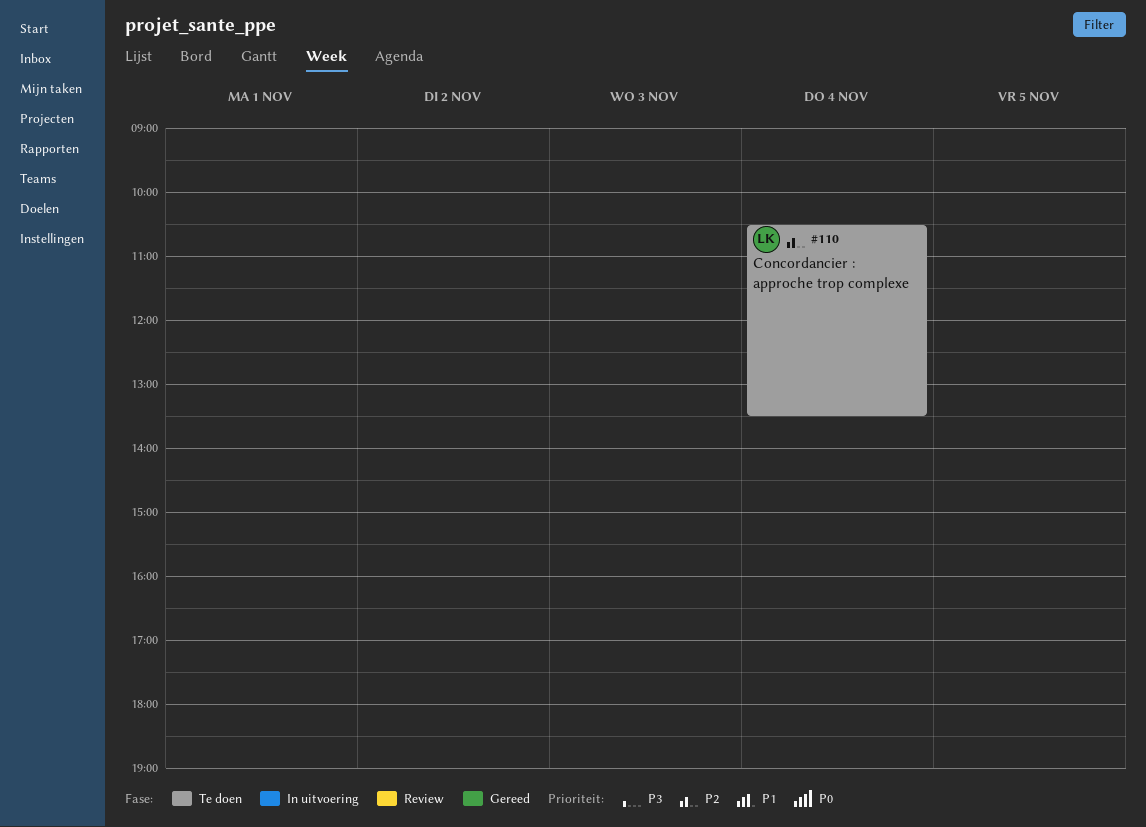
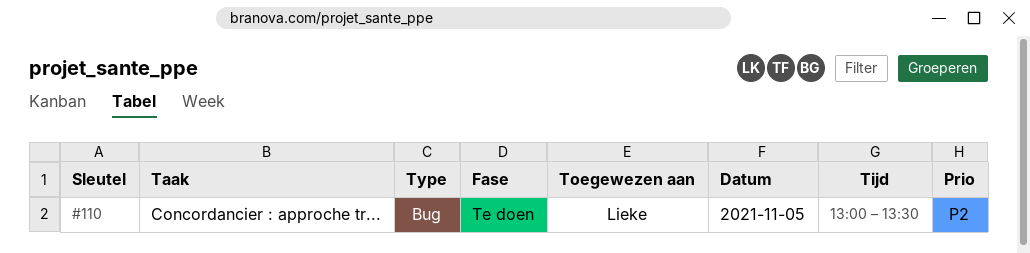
#110, day: Nov 4 -> Nov 5
#110, begins: 10:30 -> 13:00

